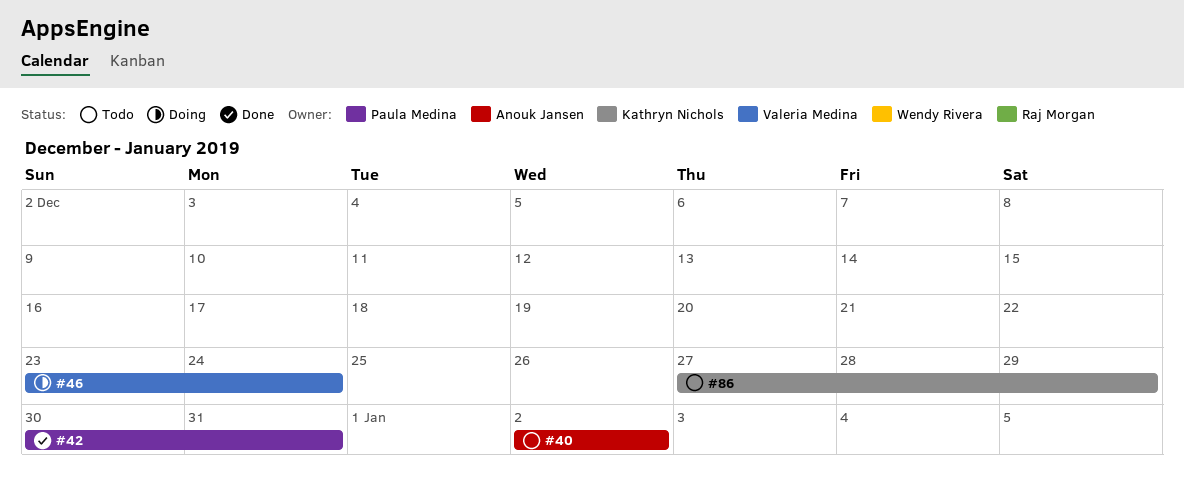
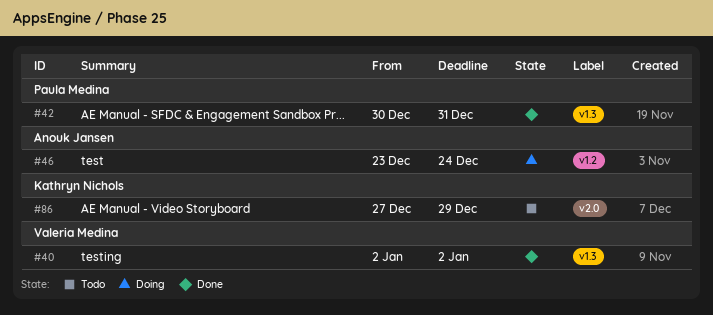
#40, status: Todo -> Done
#40, owner: Anouk Jansen -> Valeria Medina
#46, owner: Valeria Medina -> Anouk Jansen

